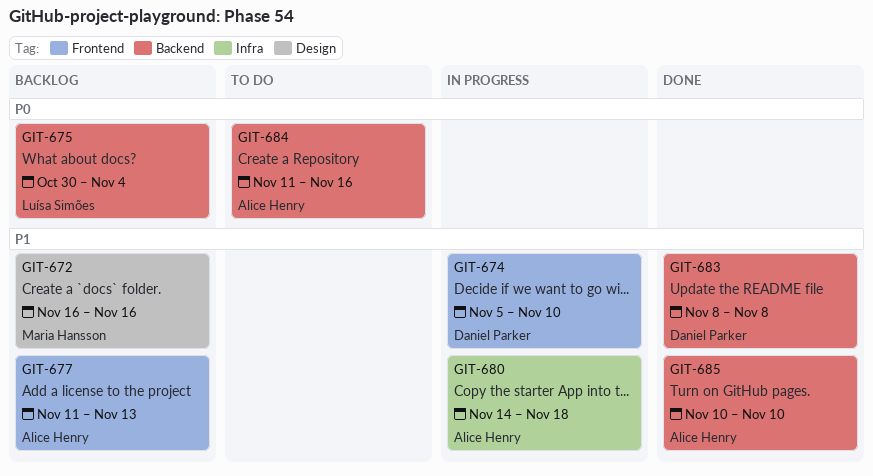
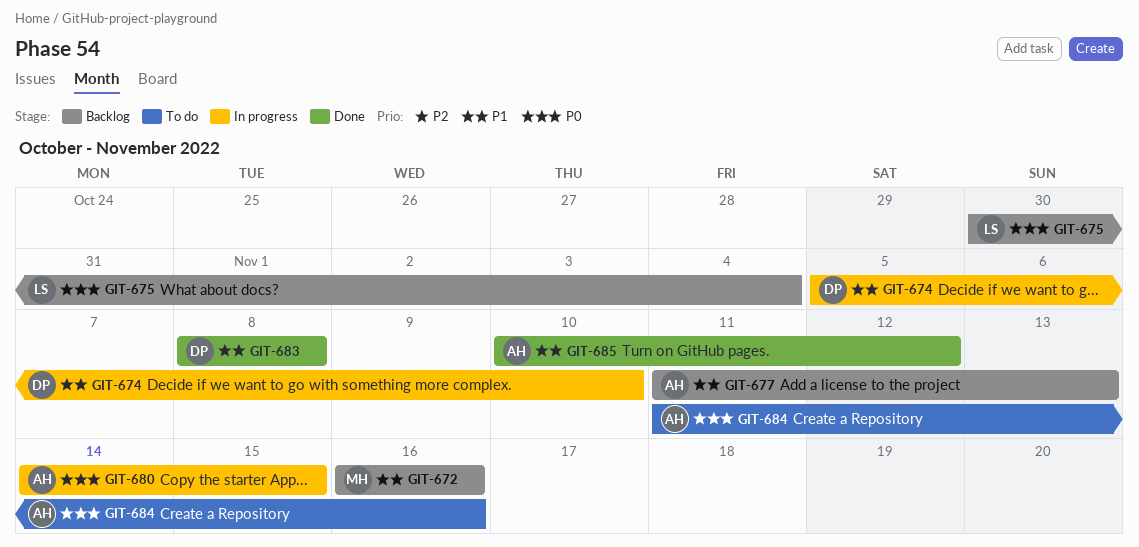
GIT-680, priority: P1 -> P0
GIT-680, due: Nov 18 -> Nov 15
GIT-685, due: Nov 10 -> Nov 12

